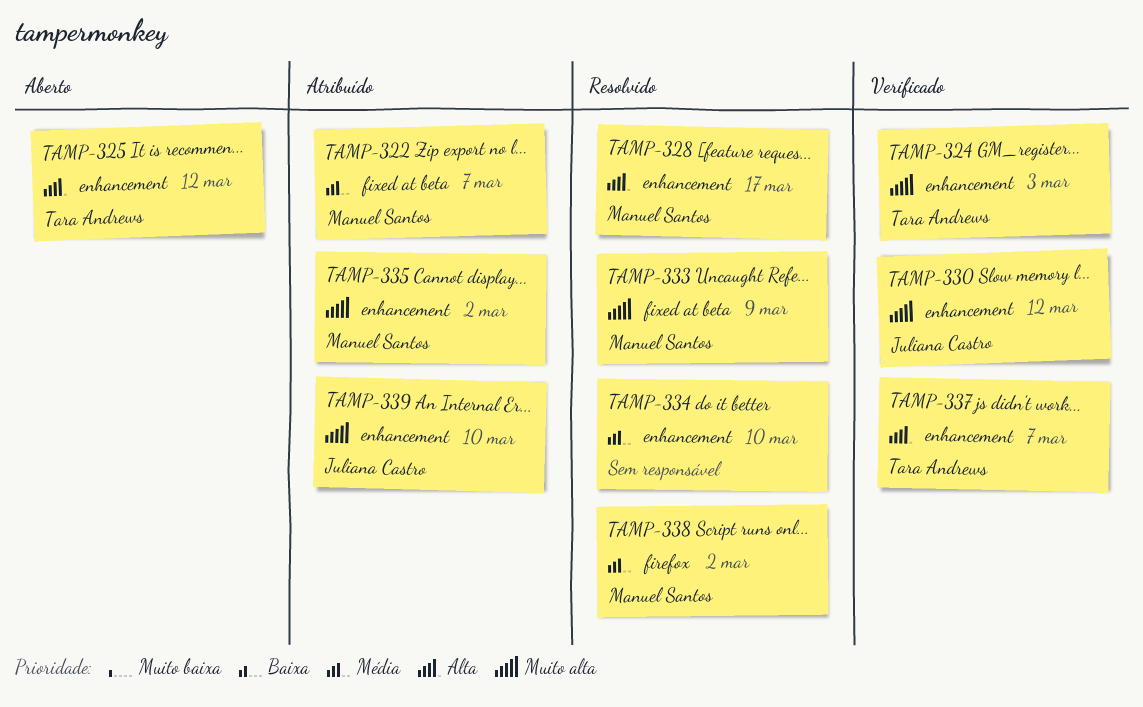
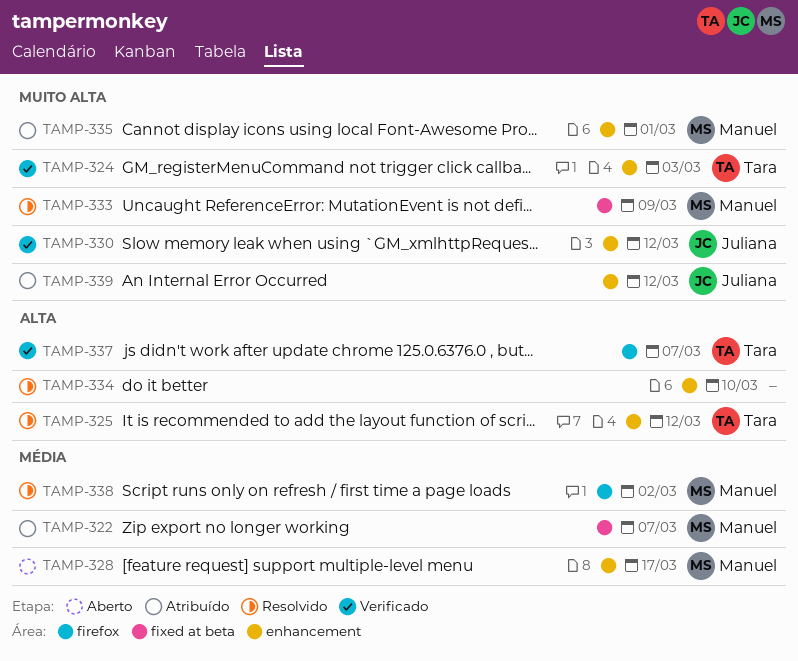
TAMP-325, status: Aberto -> Resolvido
TAMP-328, status: Resolvido -> Aberto
TAMP-328, priority: Alta -> Média
TAMP-334, priority: Média -> Alta
TAMP-335, due: Mar 2 -> Mar 1
TAMP-337, label: enhancement -> firefox
TAMP-339, due: Mar 10 -> Mar 12

